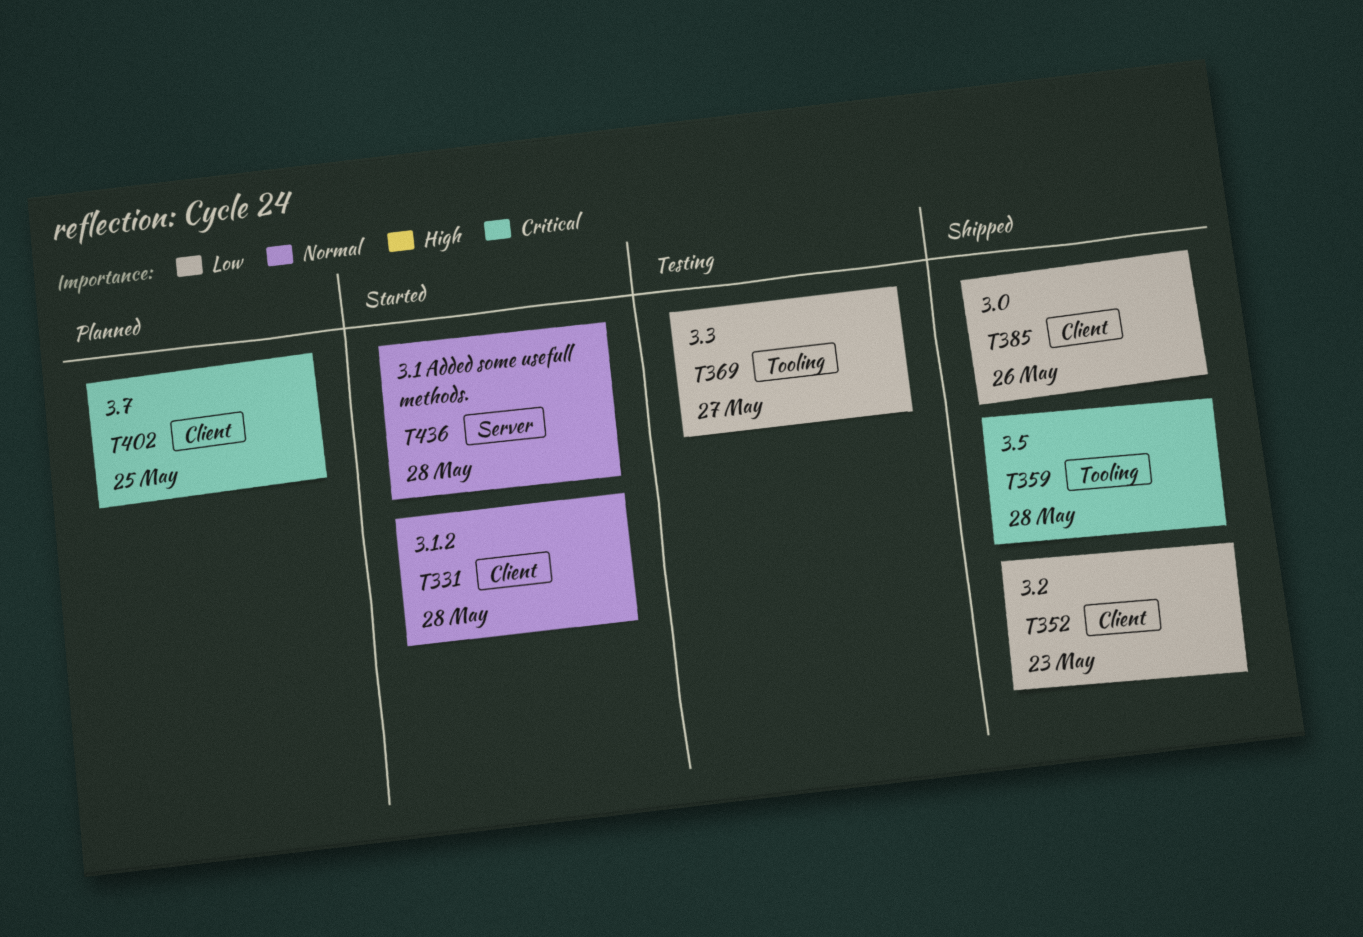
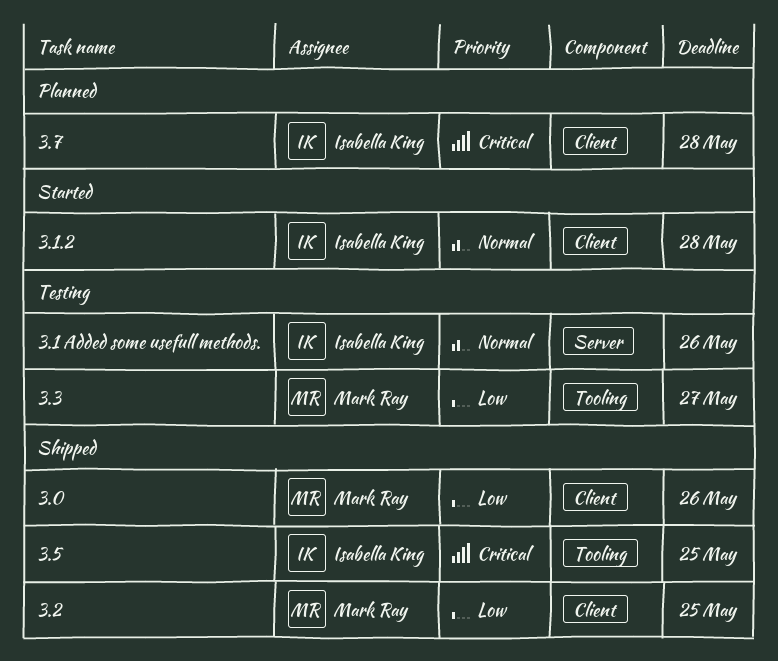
3.1 Added some usefull methods., status: Started -> Testing
3.1 Added some usefull methods., due: May 28 -> May 26
3.2, due: May 23 -> May 25
3.5, due: May 28 -> May 25
3.7, due: May 25 -> May 28

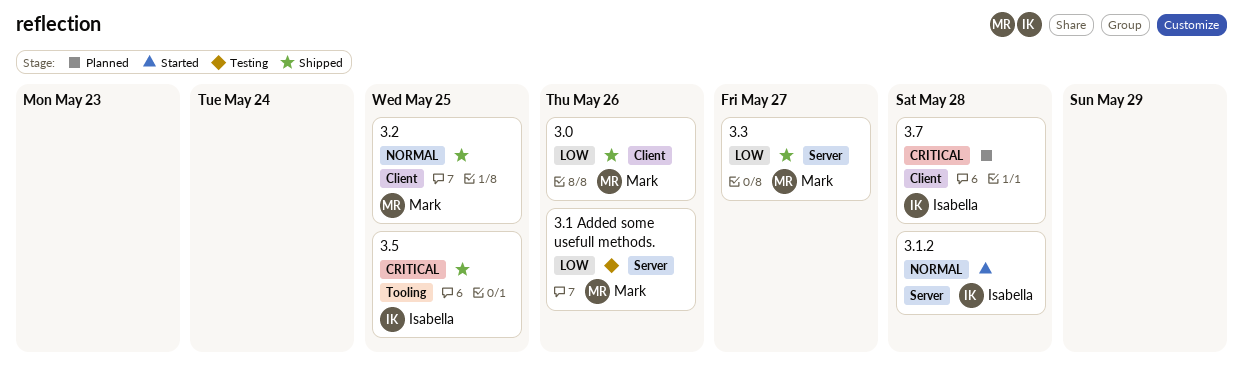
3.1 Added some usefull methods., owner: Isabella King -> Mark Ray
3.1 Added some usefull methods., priority: Normal -> Low
3.1.2, label: Client -> Server
3.2, priority: Low -> Normal
3.3, status: Testing -> Shipped
3.3, label: Tooling -> Server

